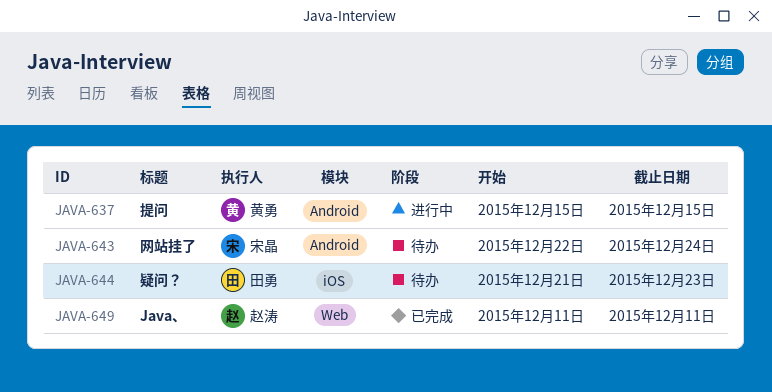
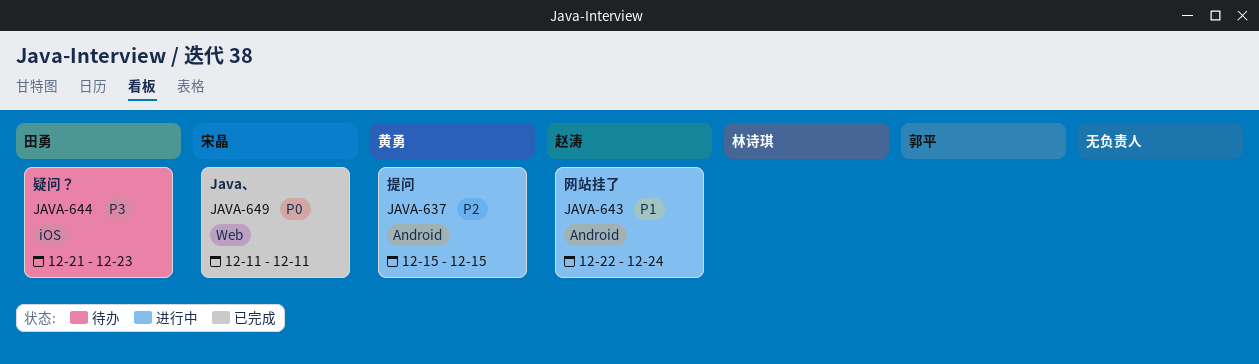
JAVA-643, status: 待办 -> 进行中
JAVA-643, owner: 宋晶 -> 赵涛
JAVA-649, owner: 赵涛 -> 宋晶

